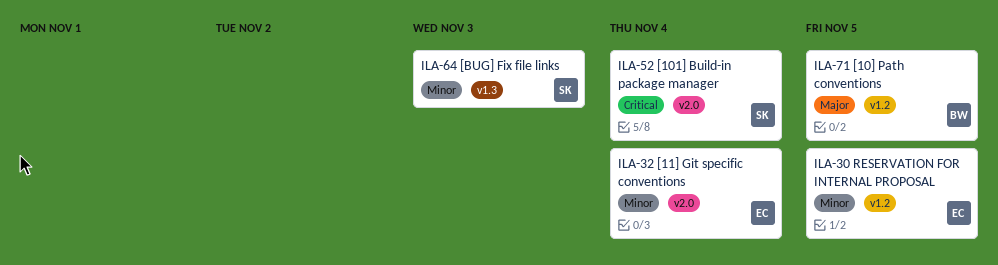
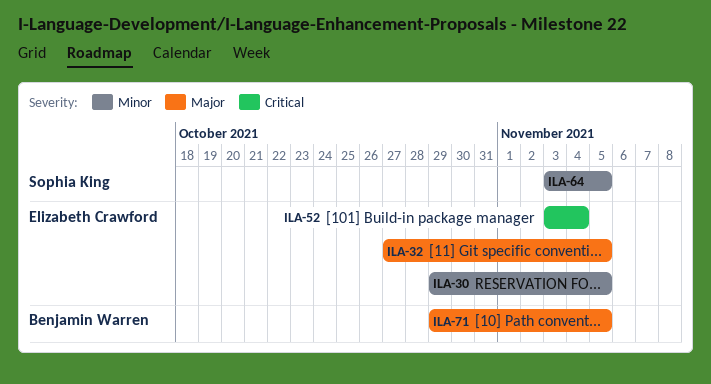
ILA-32, priority: Minor -> Major
ILA-32, due: Nov 4 -> Nov 5
ILA-52, owner: Sophia King -> Elizabeth Crawford
ILA-64, due: Nov 3 -> Nov 5

